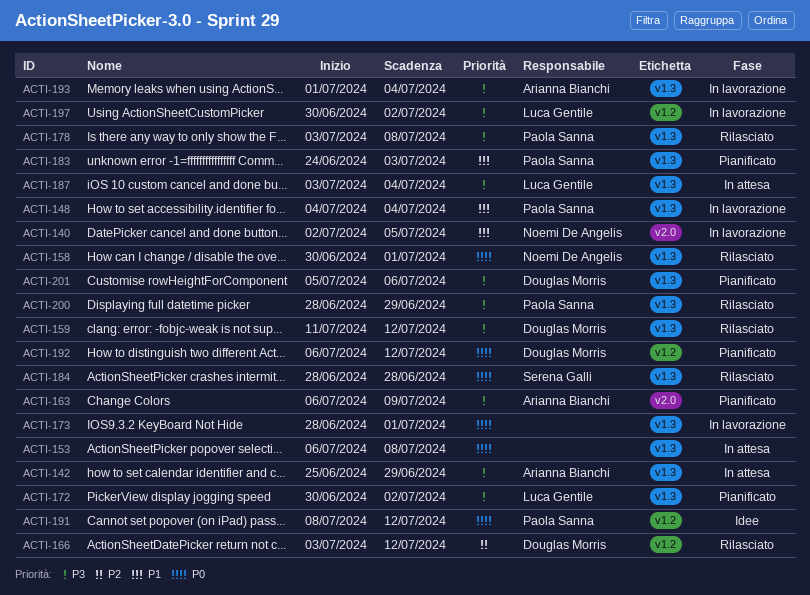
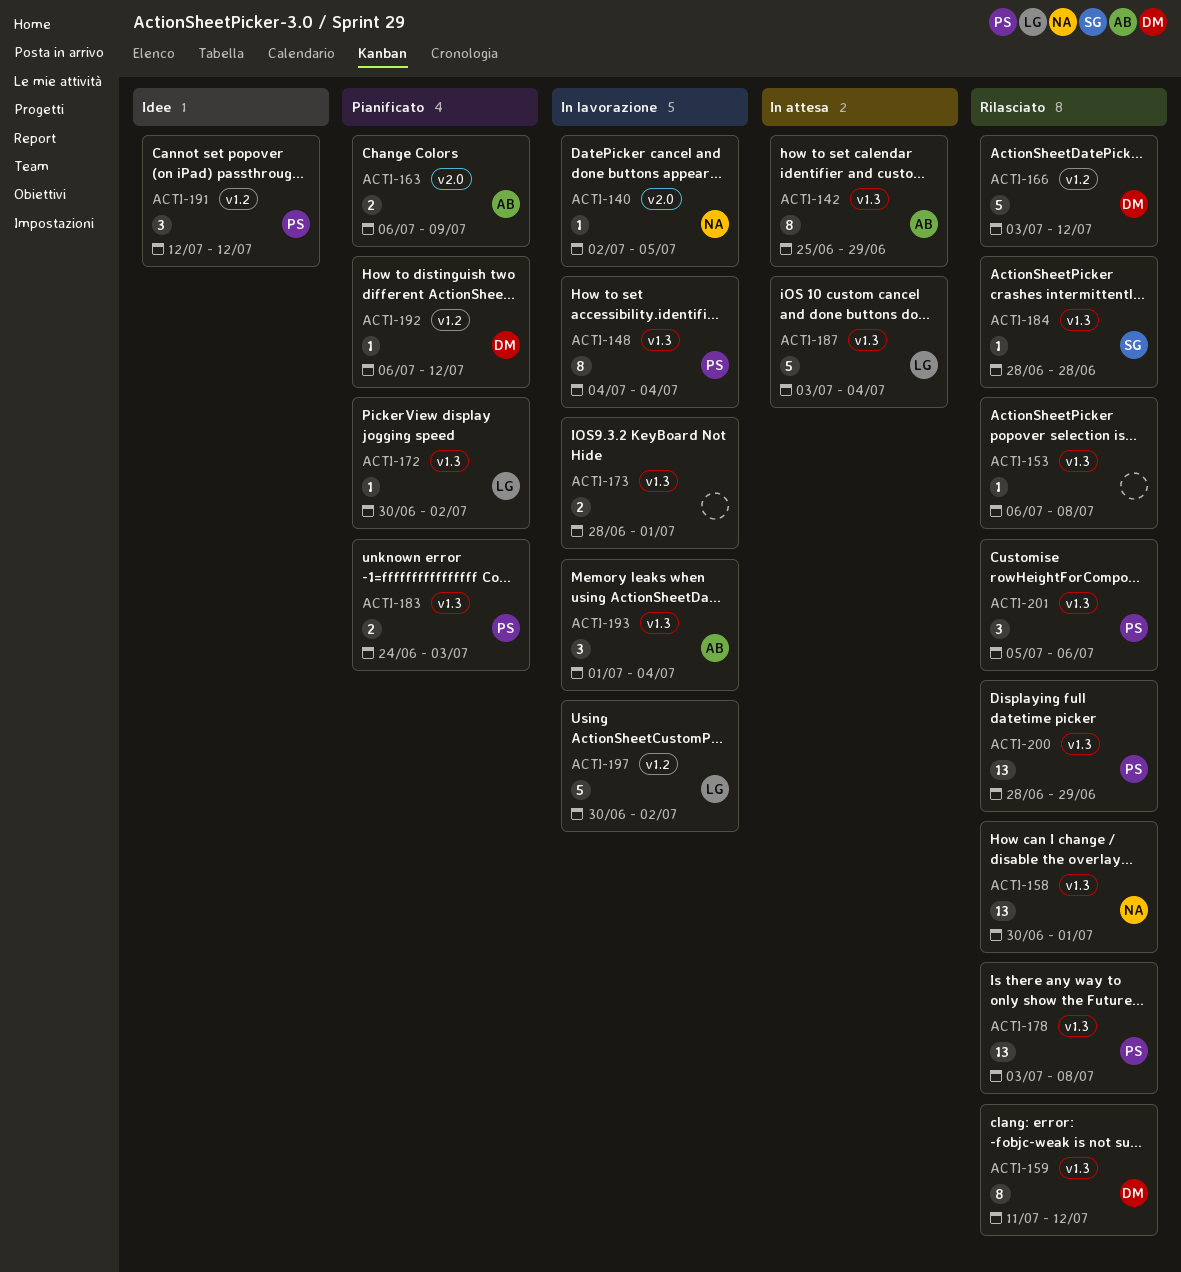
ACTI-153, status: In attesa -> Rilasciato
ACTI-191, start: Jul 8 -> Jul 12
ACTI-201, status: Pianificato -> Rilasciato
ACTI-201, owner: Douglas Morris -> Paola Sanna

